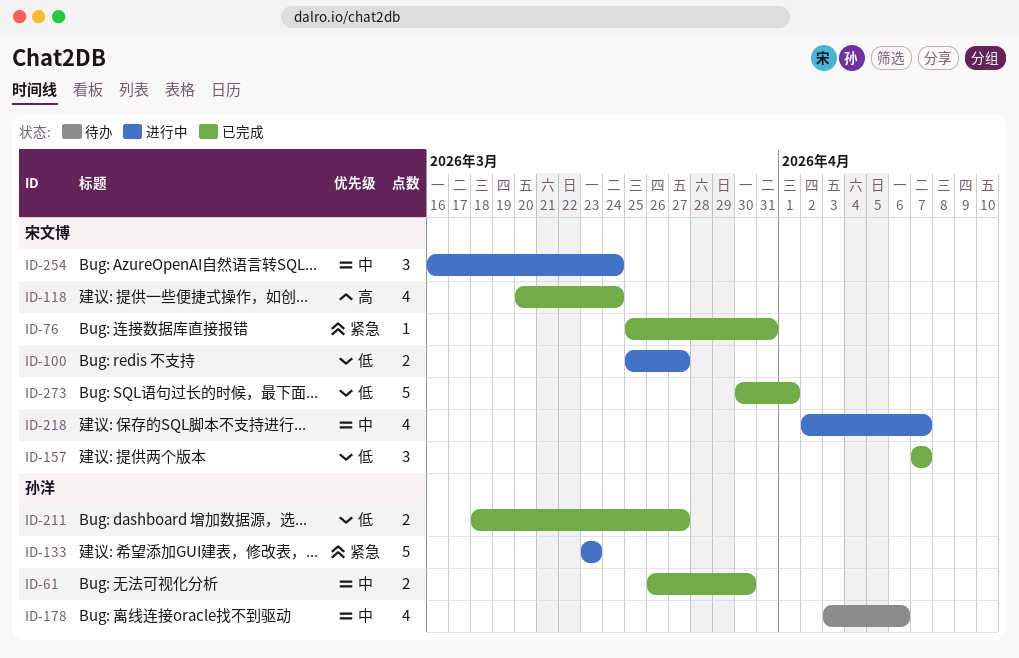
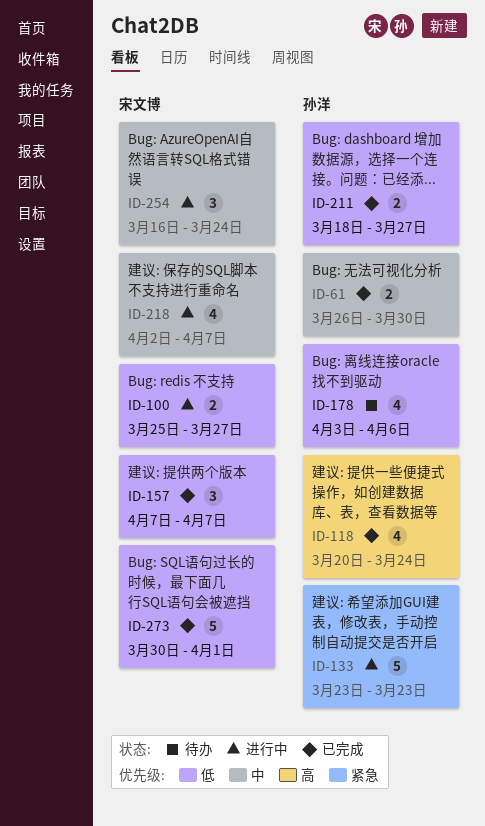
ID-76: present -> none
ID-118, owner: 宋文博 -> 孙洋
ID-178, priority: 中 -> 低

